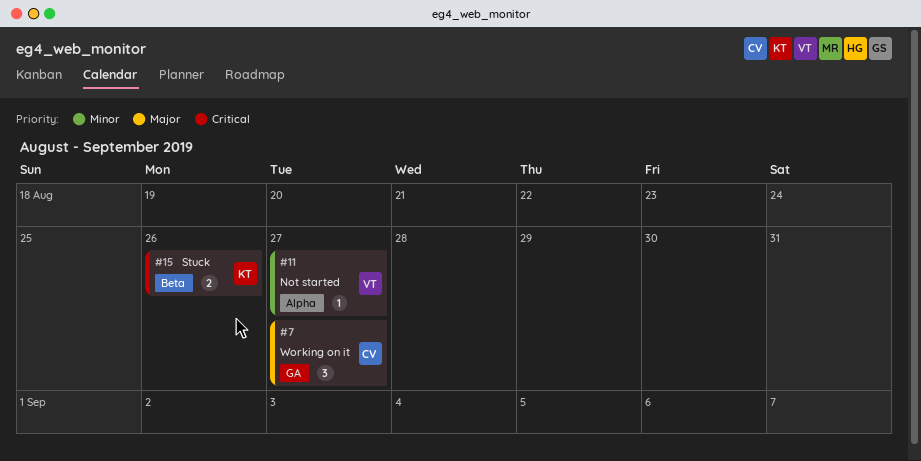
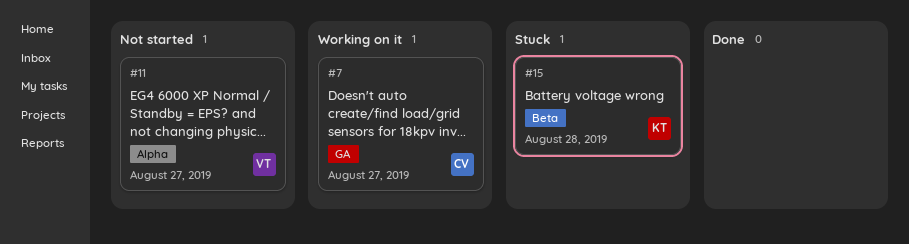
#15, due: Aug 26 -> Aug 28

